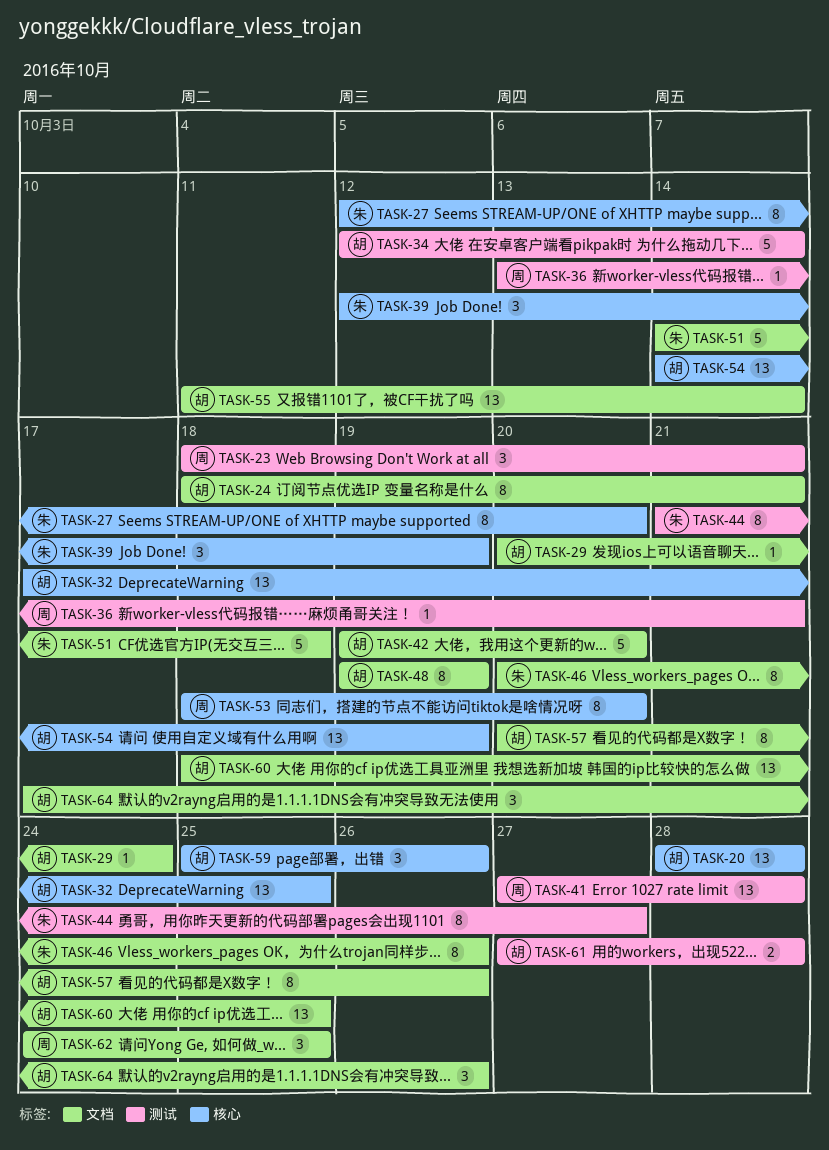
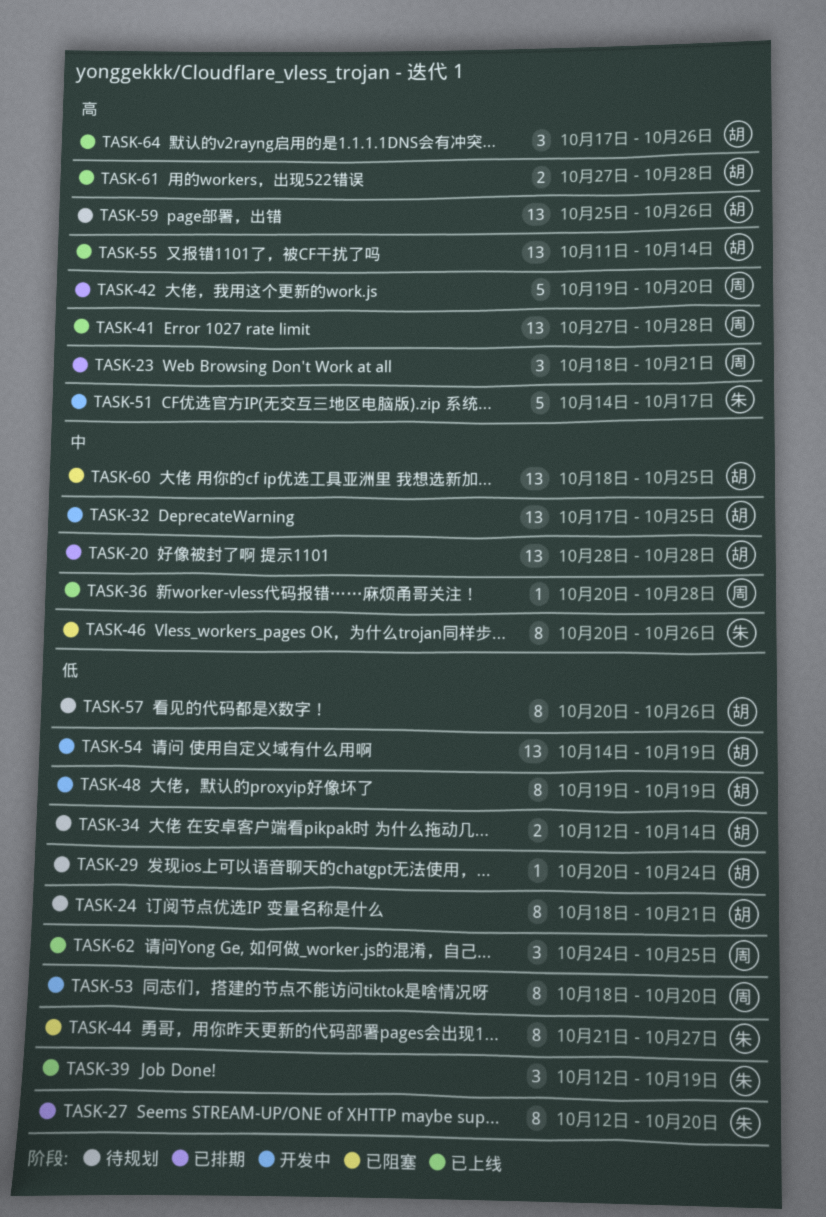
TASK-34, estimate: 5 -> 2
TASK-36, start: Oct 13 -> Oct 20
TASK-36, due: Oct 21 -> Oct 28
TASK-42, owner: 胡 -> 周
TASK-51, due: Oct 18 -> Oct 17
TASK-59, estimate: 3 -> 13

